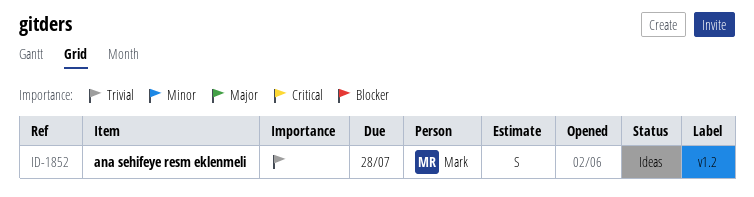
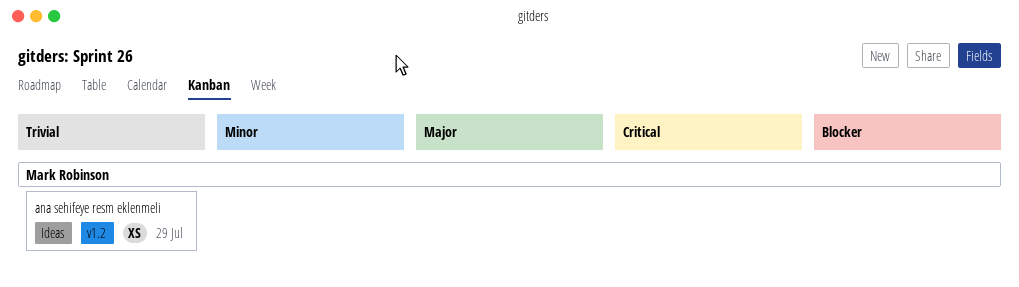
ana sehifeye resm eklenmeli, estimate: S -> XS
ana sehifeye resm eklenmeli, due: Jul 28 -> Jul 29

